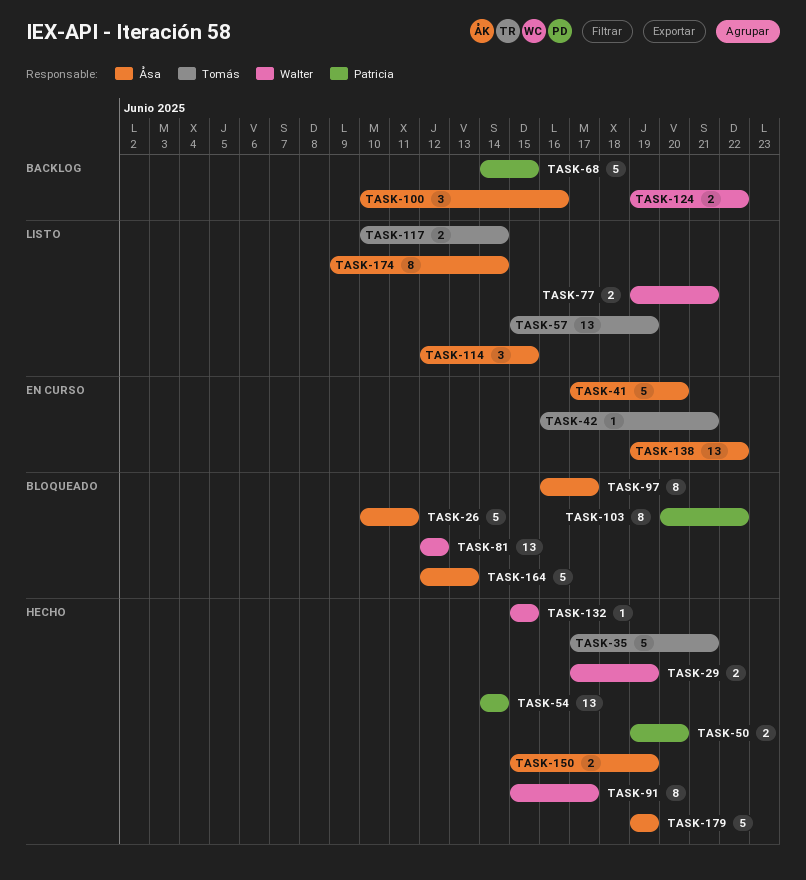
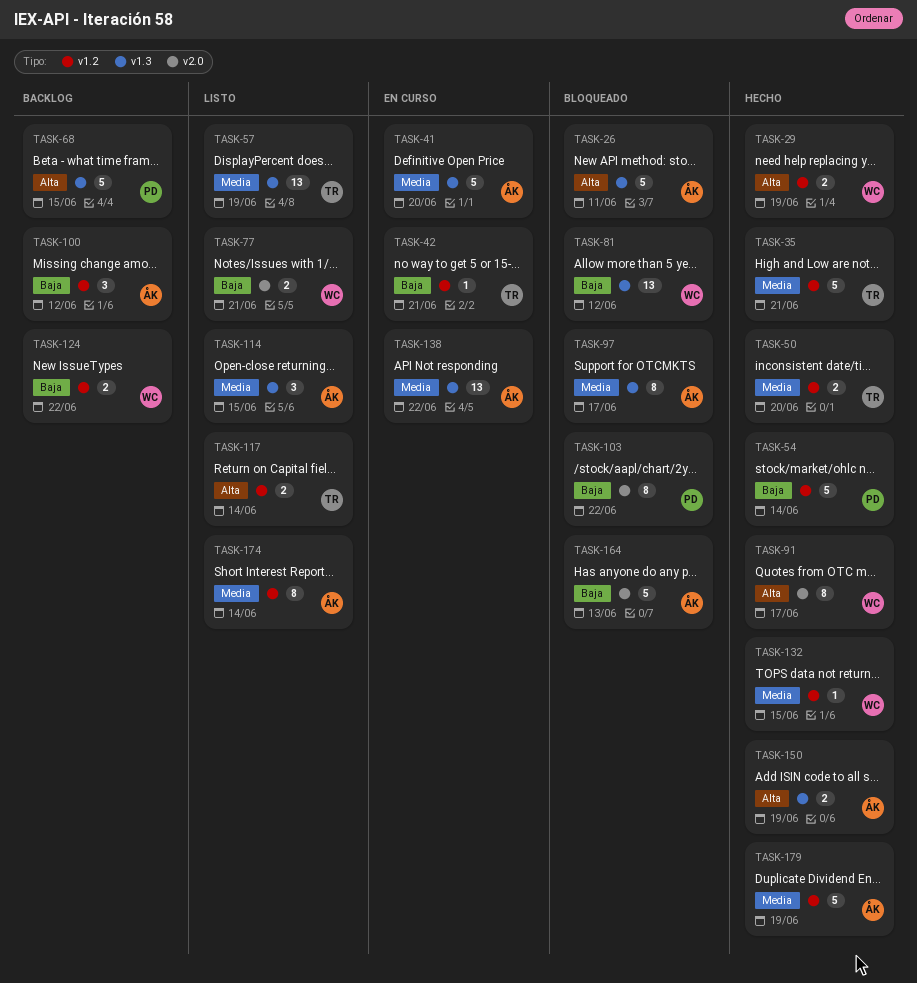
TASK-50, owner: Patricia -> Tomás
TASK-54, estimate: 13 -> 5
TASK-100, due: Jun 16 -> Jun 12

